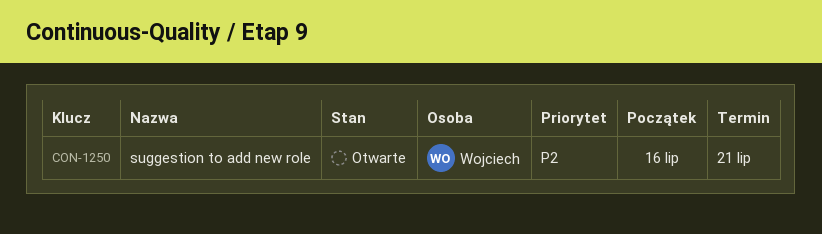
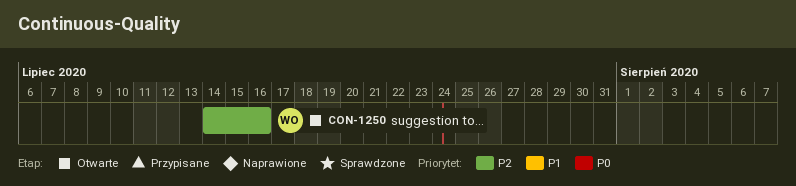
CON-1250, start: Jul 16 -> Jul 14
CON-1250, due: Jul 21 -> Jul 16

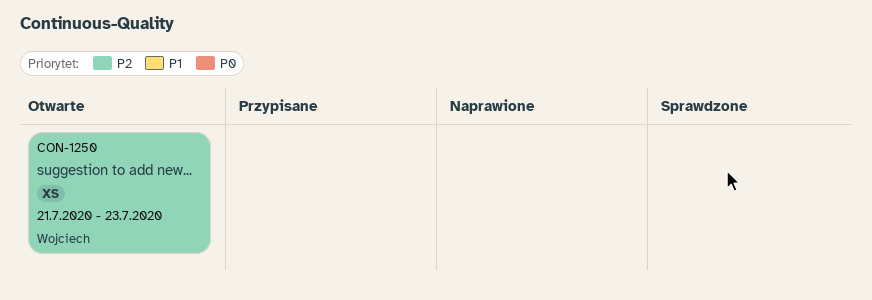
CON-1250, start: Jul 14 -> Jul 21
CON-1250, due: Jul 16 -> Jul 23

